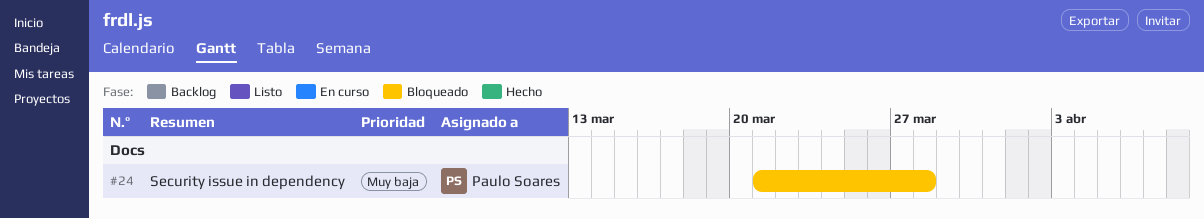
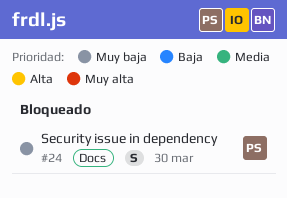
#24, due: Mar 28 -> Mar 30

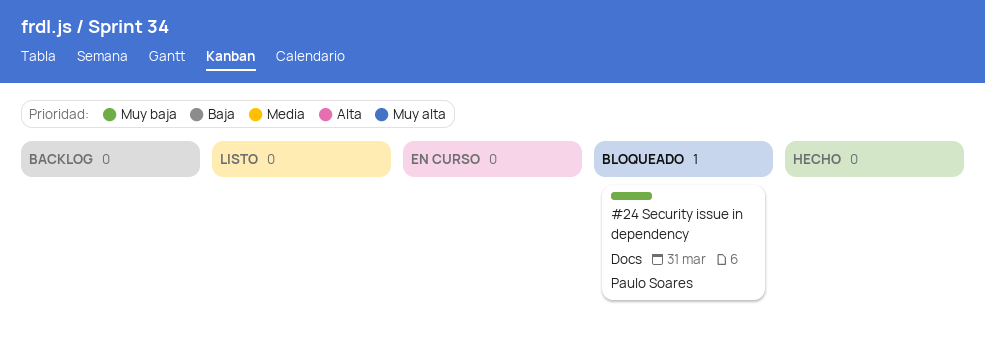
#24, due: Mar 30 -> Mar 31

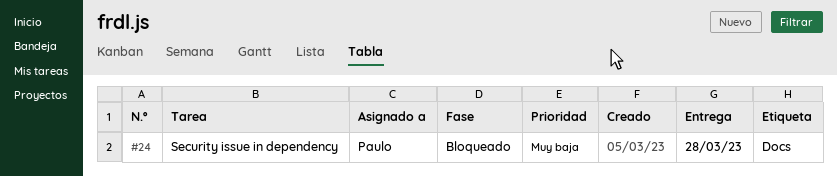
#24, due: Mar 31 -> Mar 28

